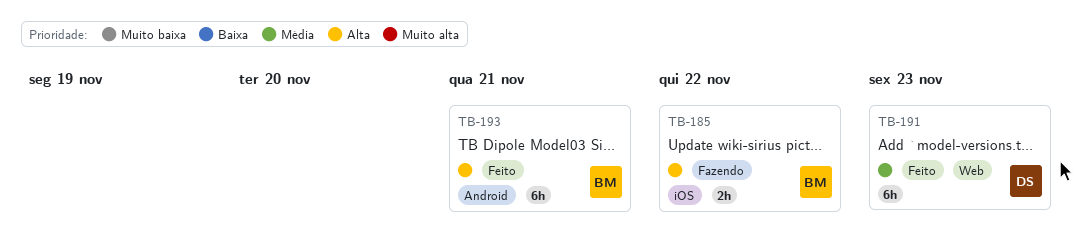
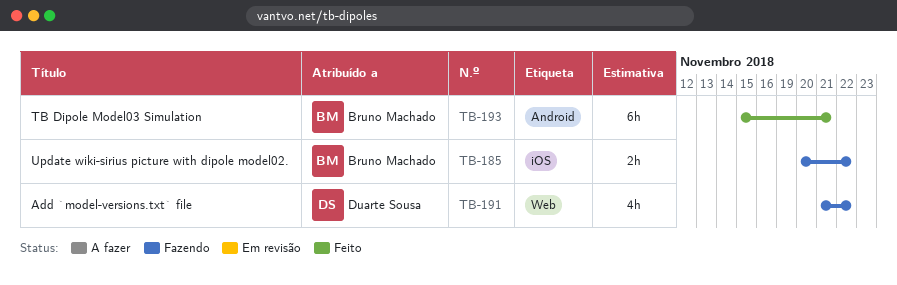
TB-191, status: Feito -> Fazendo
TB-191, estimate: 6h -> 4h
TB-191, due: Nov 23 -> Nov 22

